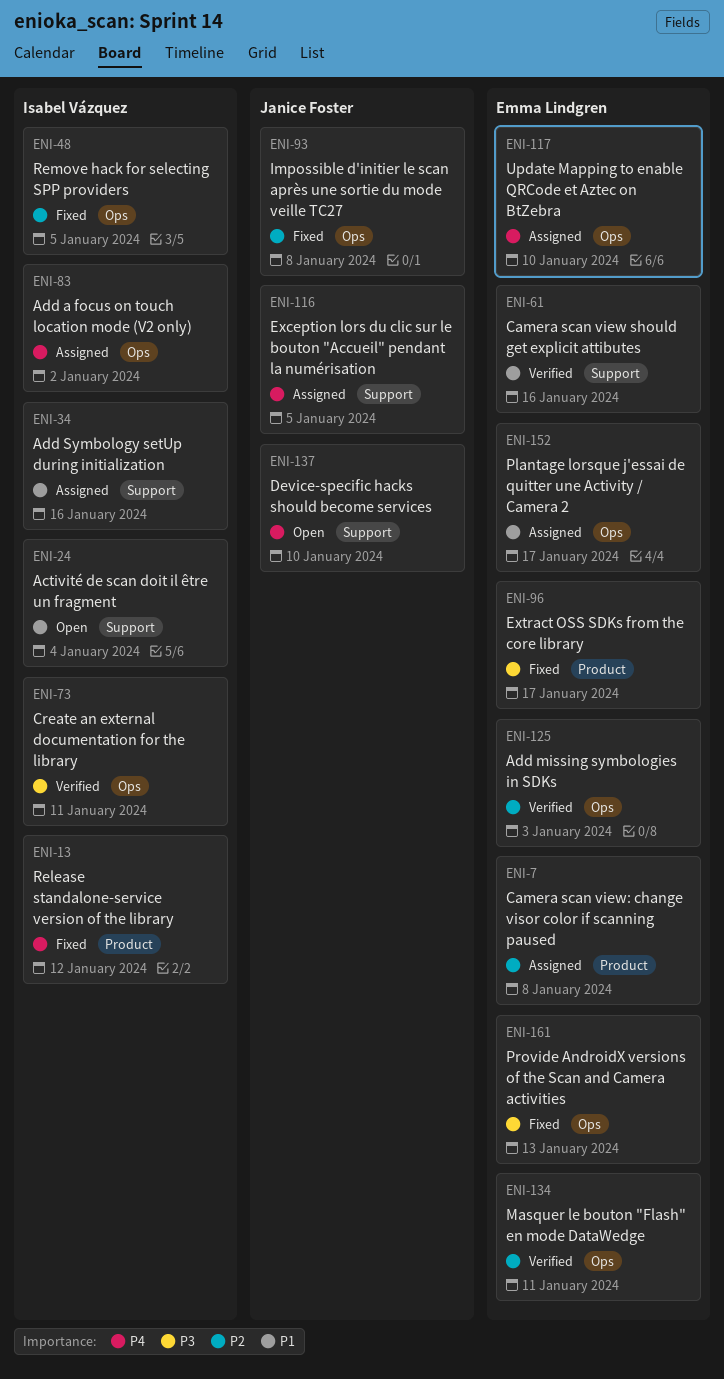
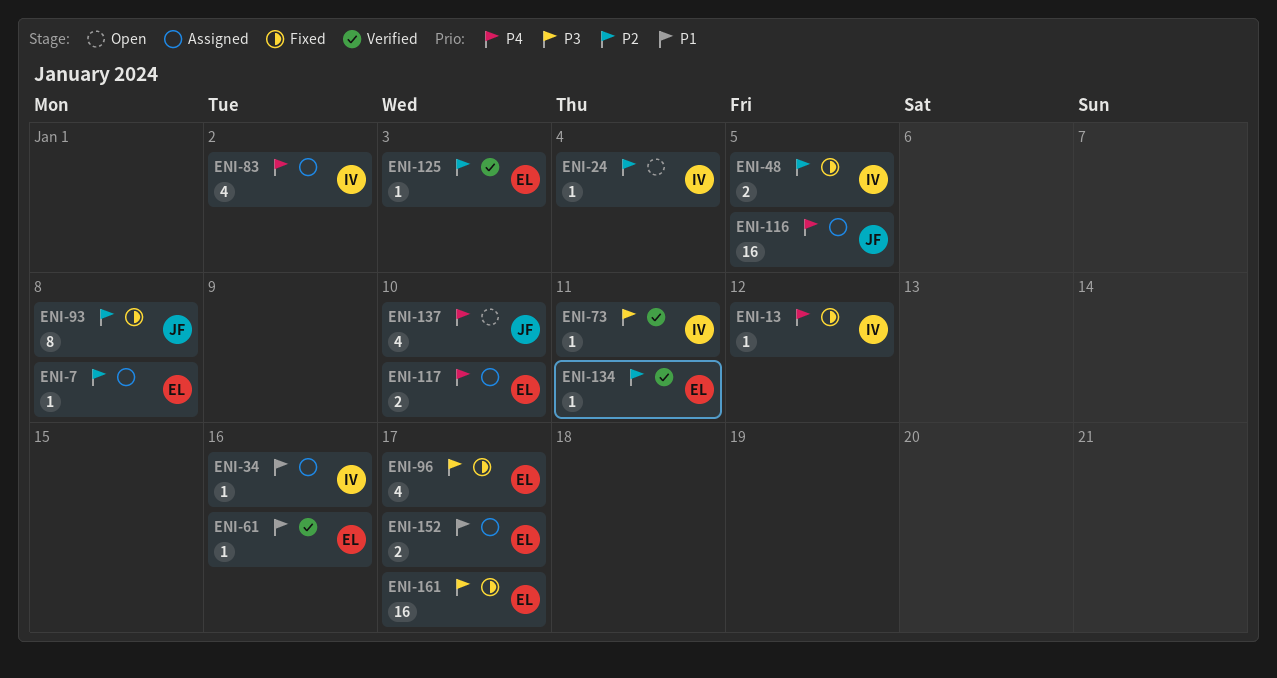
ENI-24, priority: P1 -> P2
ENI-161, due: Jan 13 -> Jan 17

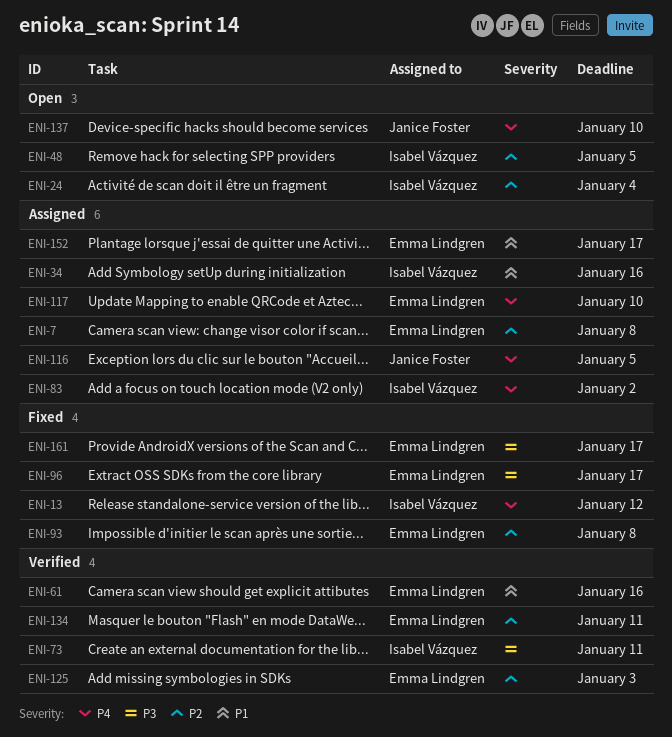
ENI-48, status: Fixed -> Open
ENI-93, owner: Janice Foster -> Emma Lindgren

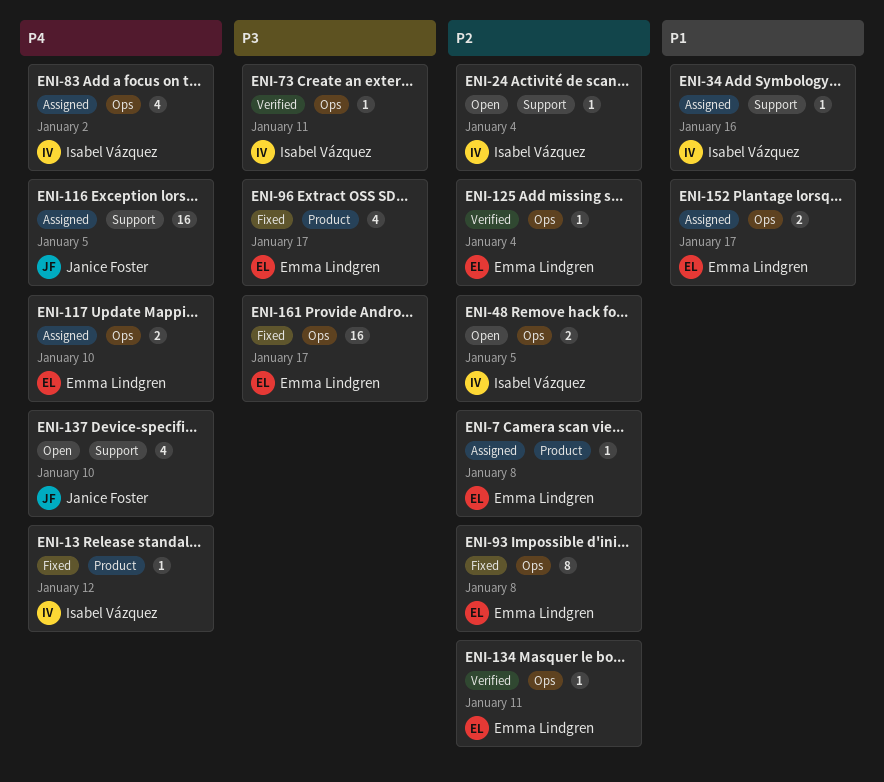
ENI-61: present -> none
ENI-125, due: Jan 3 -> Jan 4

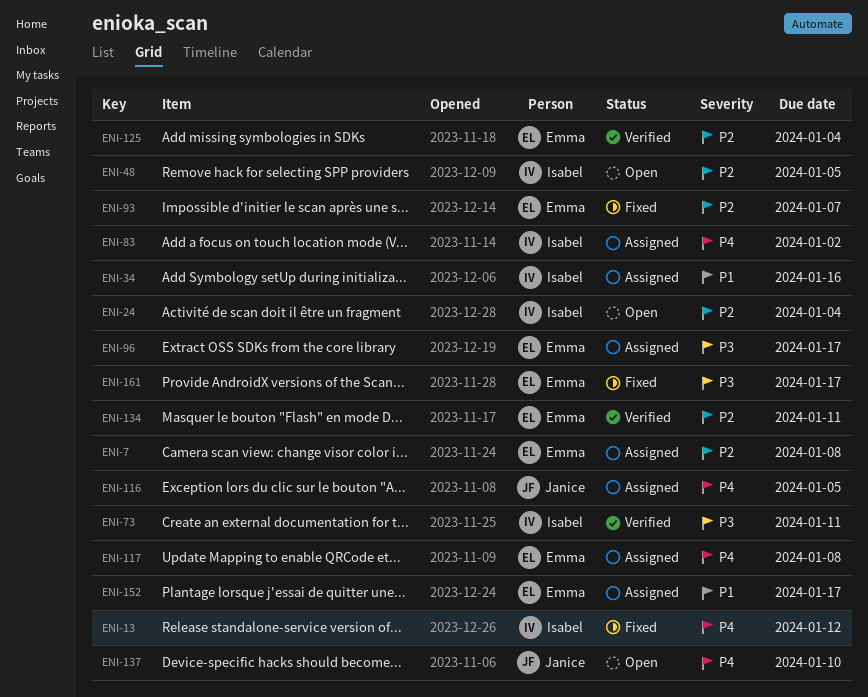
ENI-93, due: Jan 8 -> Jan 7
ENI-96, status: Fixed -> Assigned
ENI-117, due: Jan 10 -> Jan 8

